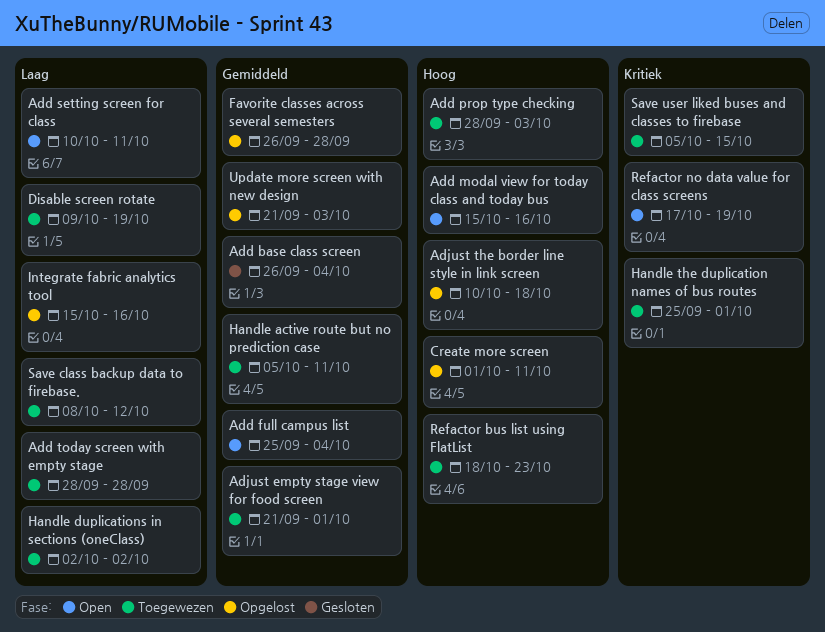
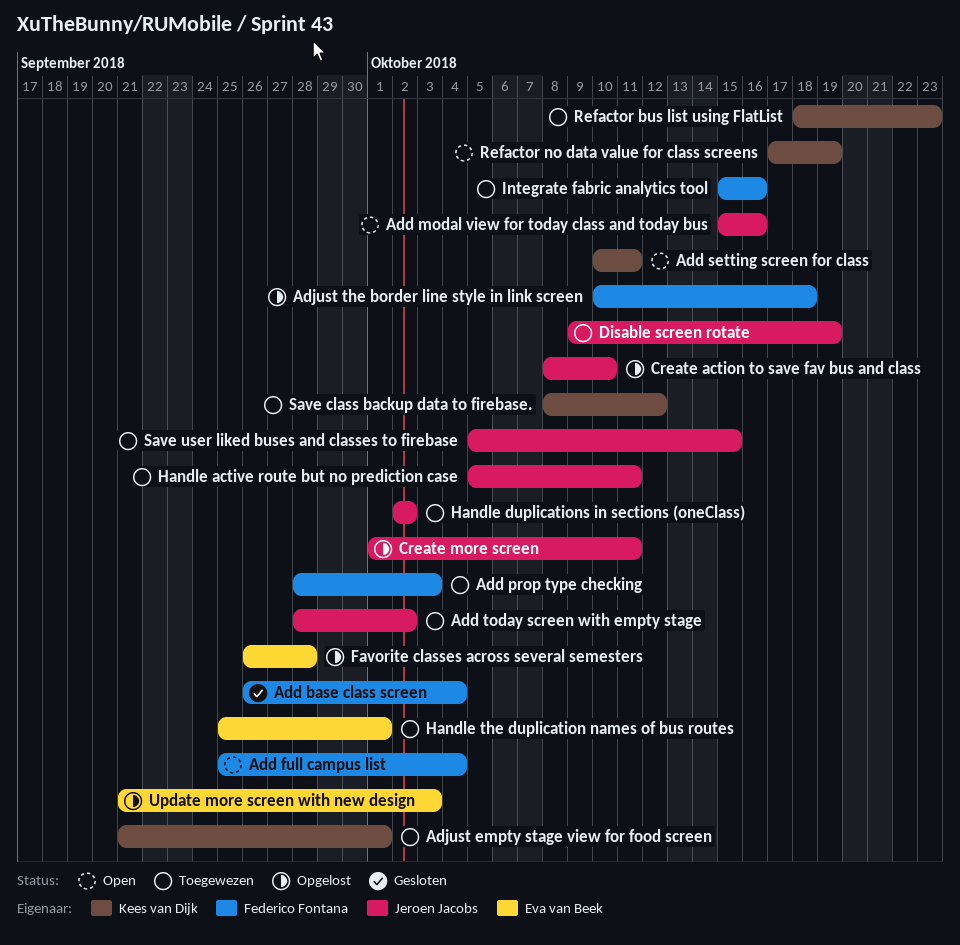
Add today screen with empty stage, due: Sep 28 -> Oct 2
Create action to save fav bus and class: none -> present
Integrate fabric analytics tool, status: Opgelost -> Toegewezen

